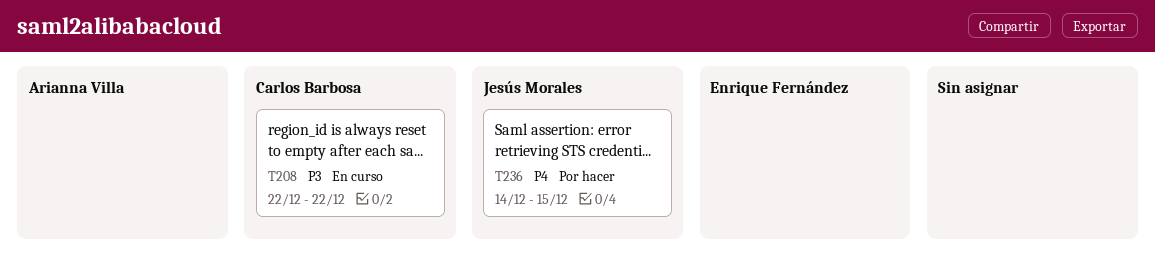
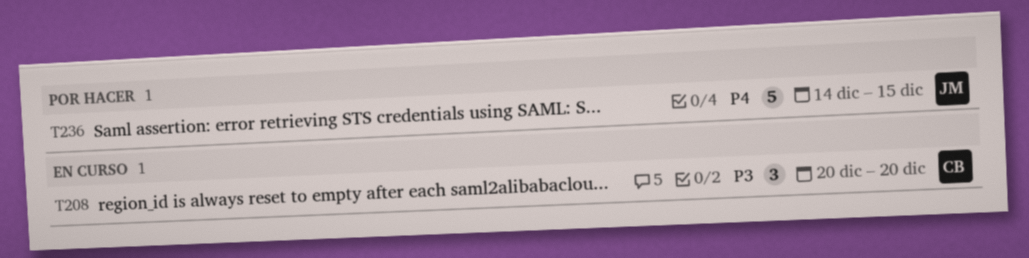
T208, start: Dec 22 -> Dec 20
T208, due: Dec 22 -> Dec 20

